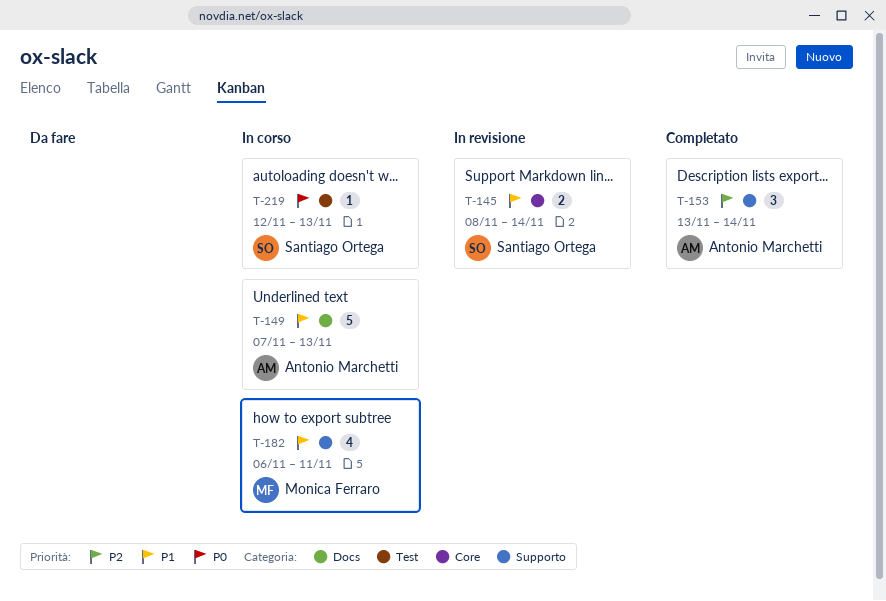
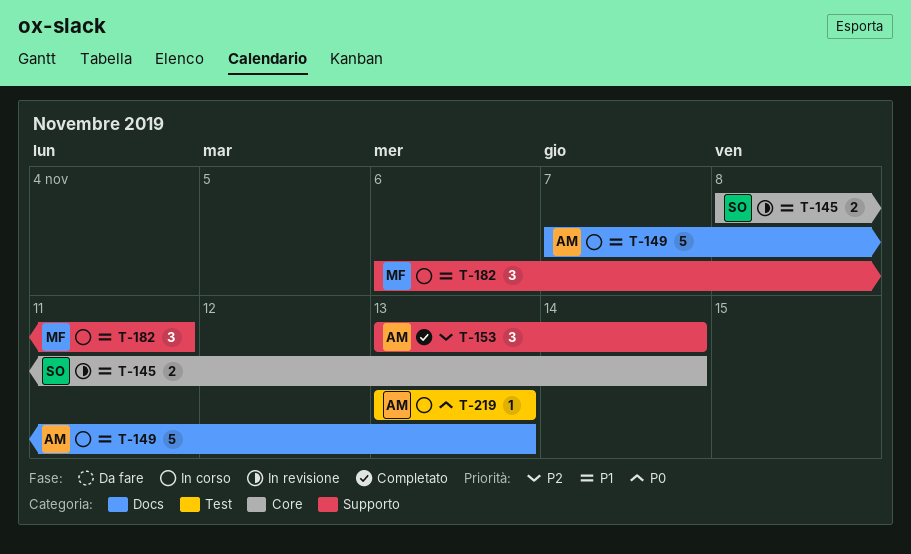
T-182, estimate: 4 -> 3
T-219, owner: Santiago Ortega -> Antonio Marchetti
T-219, start: Nov 12 -> Nov 13

